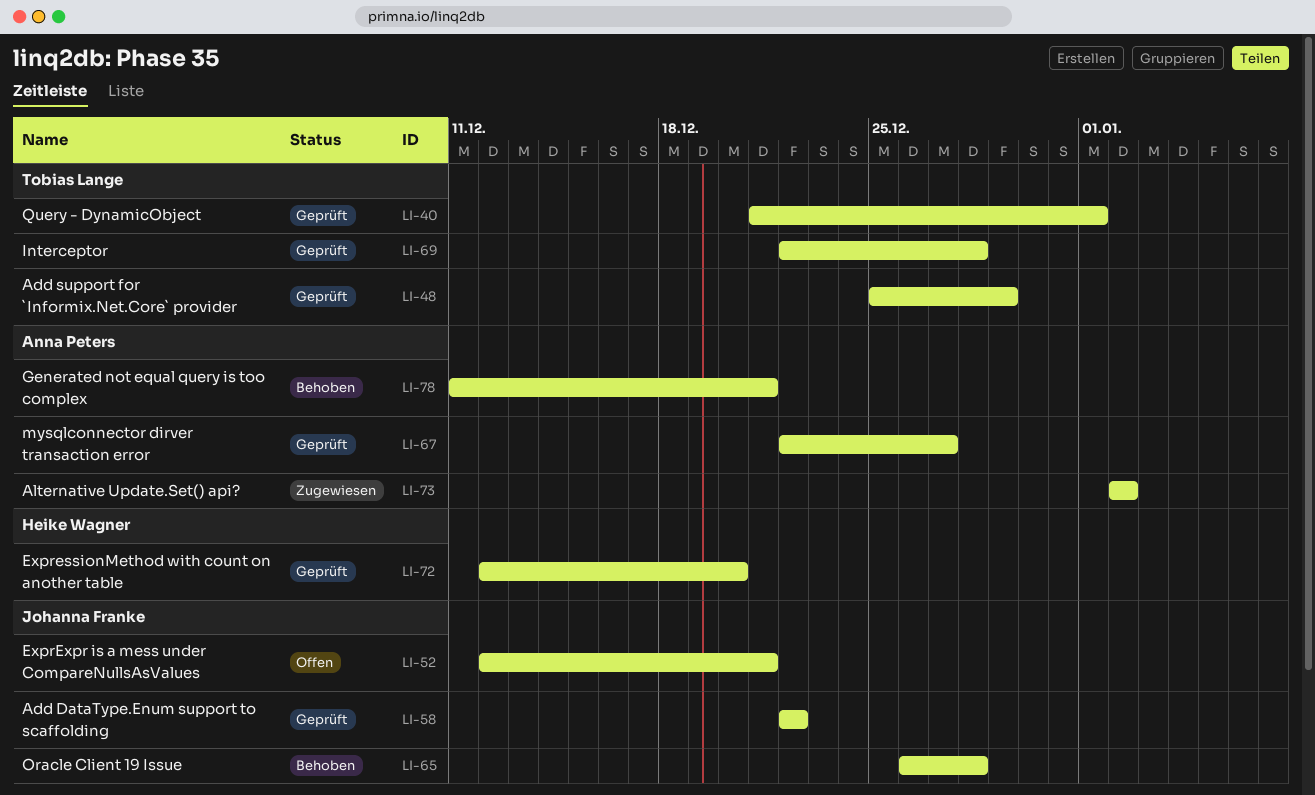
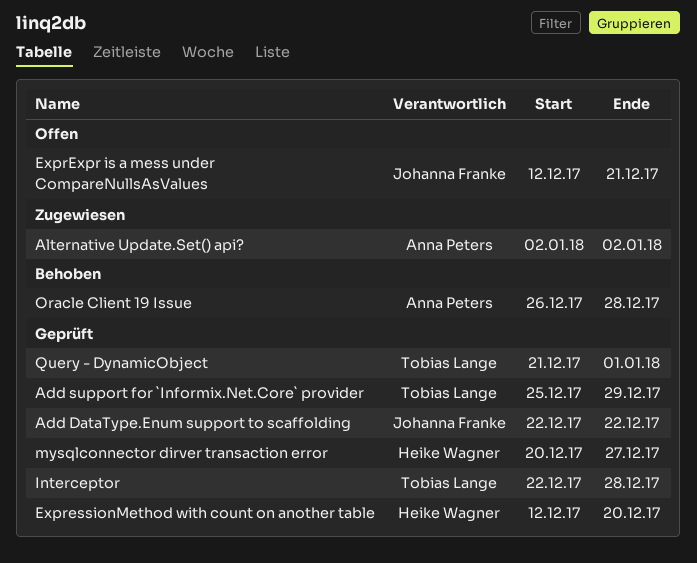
Generated not equal query is too complex: present -> none
mysqlconnector dirver transaction error, owner: Anna Peters -> Heike Wagner
mysqlconnector dirver transaction error, start: Dec 22 -> Dec 20
Oracle Client 19 Issue, owner: Johanna Franke -> Anna Peters

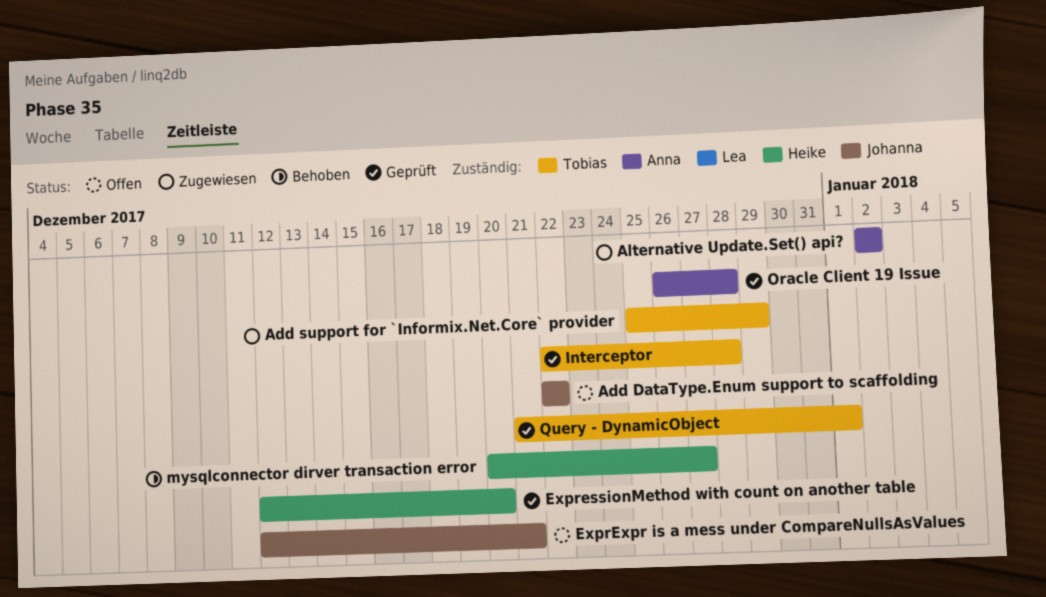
Add DataType.Enum support to scaffolding, status: Geprüft -> Offen
Add support for `Informix.Net.Core` provider, status: Geprüft -> Zugewiesen
mysqlconnector dirver transaction error, status: Geprüft -> Behoben
Oracle Client 19 Issue, status: Behoben -> Geprüft

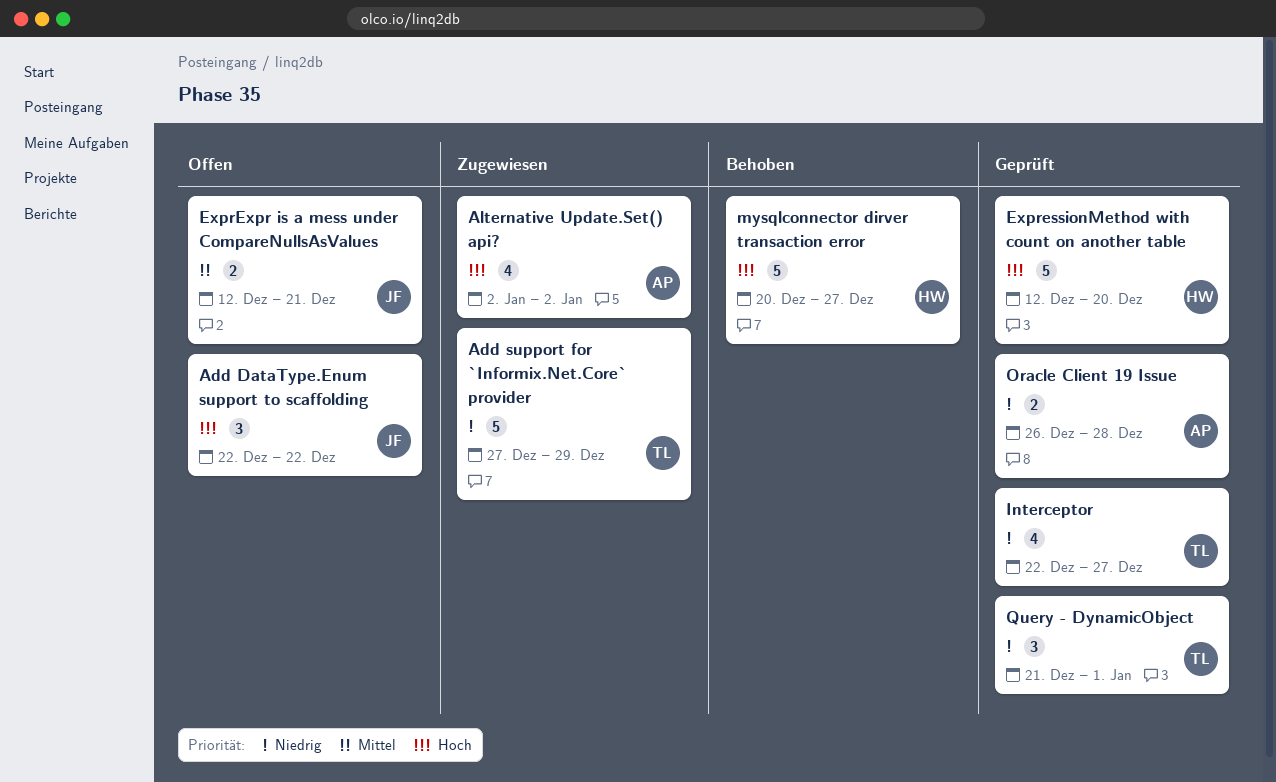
Add support for `Informix.Net.Core` provider, start: Dec 25 -> Dec 27
Interceptor, due: Dec 28 -> Dec 27

